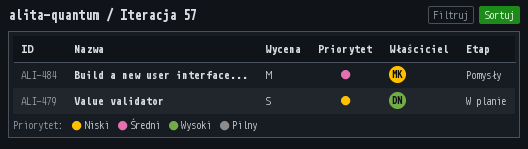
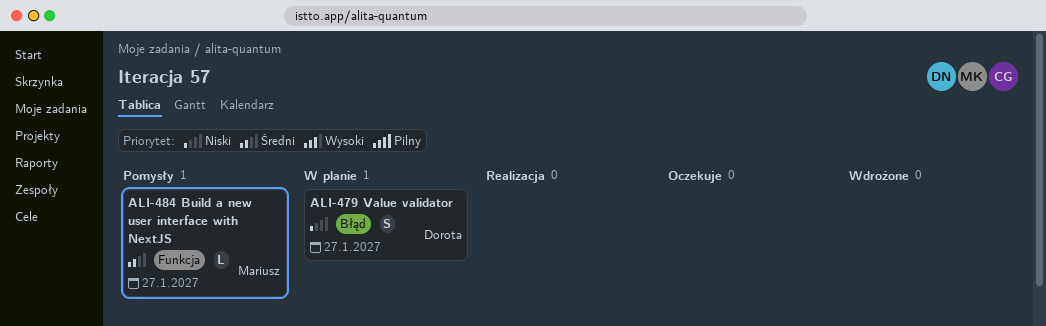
ALI-484, estimate: M -> L

